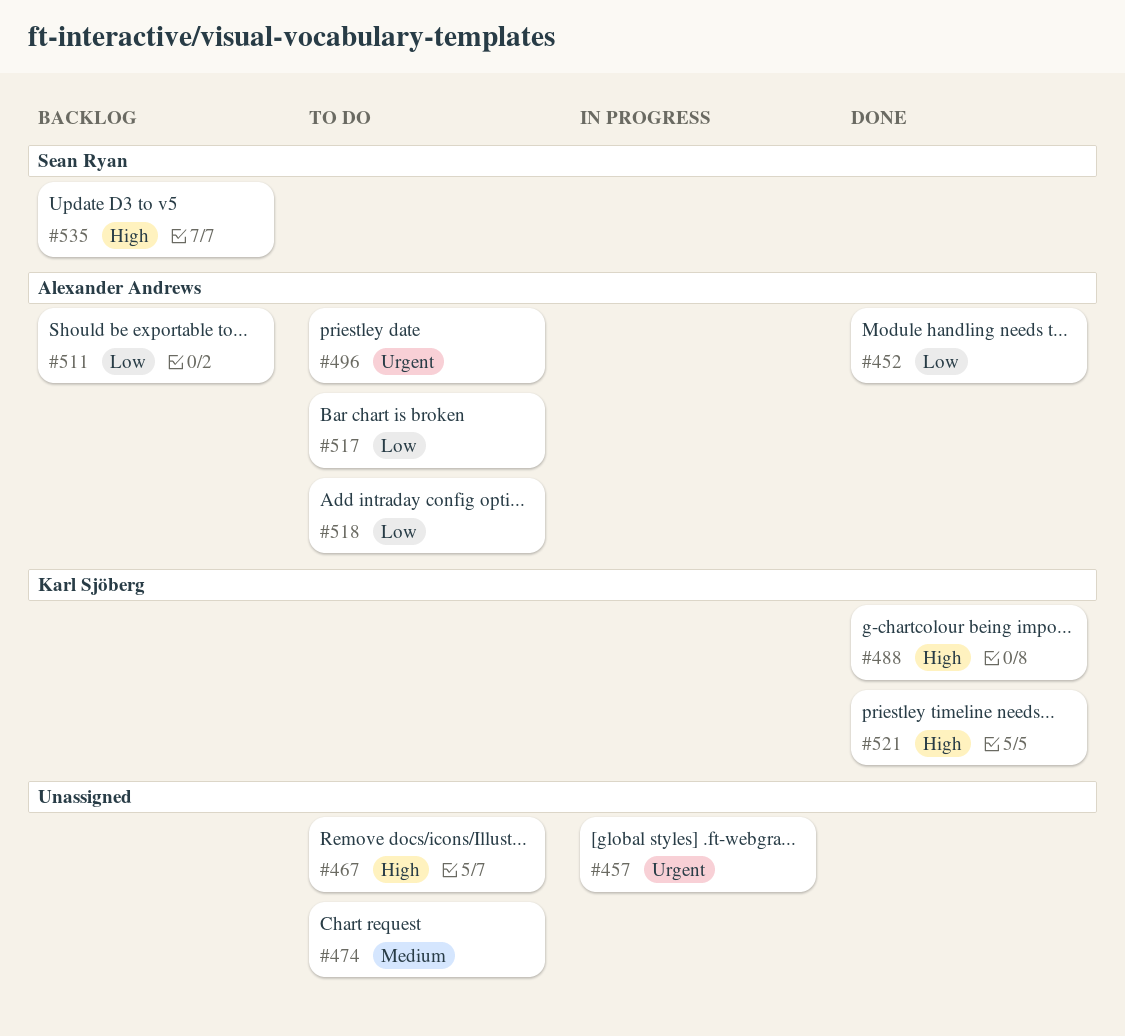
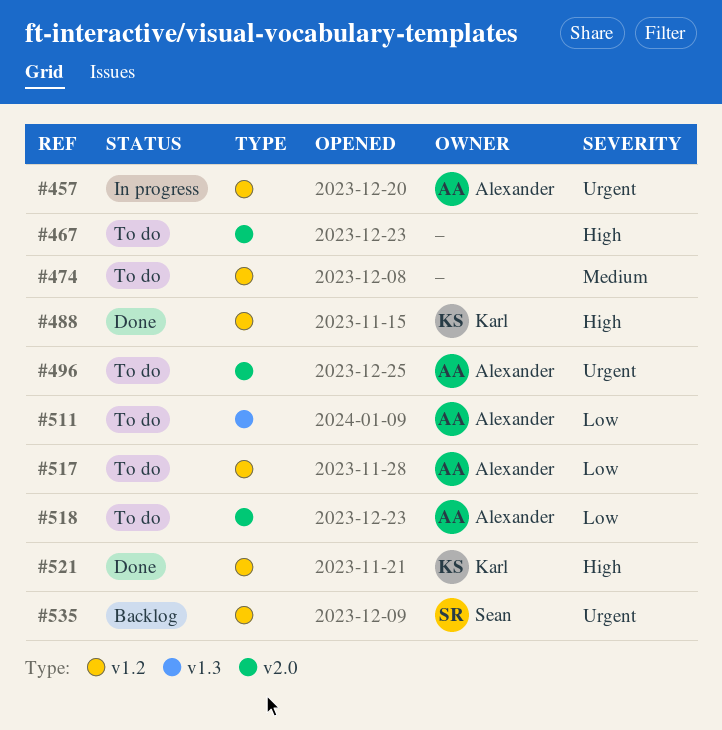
#452: present -> none
#457, owner: none -> Alexander Andrews
#511, status: Backlog -> To do
#535, priority: High -> Urgent

